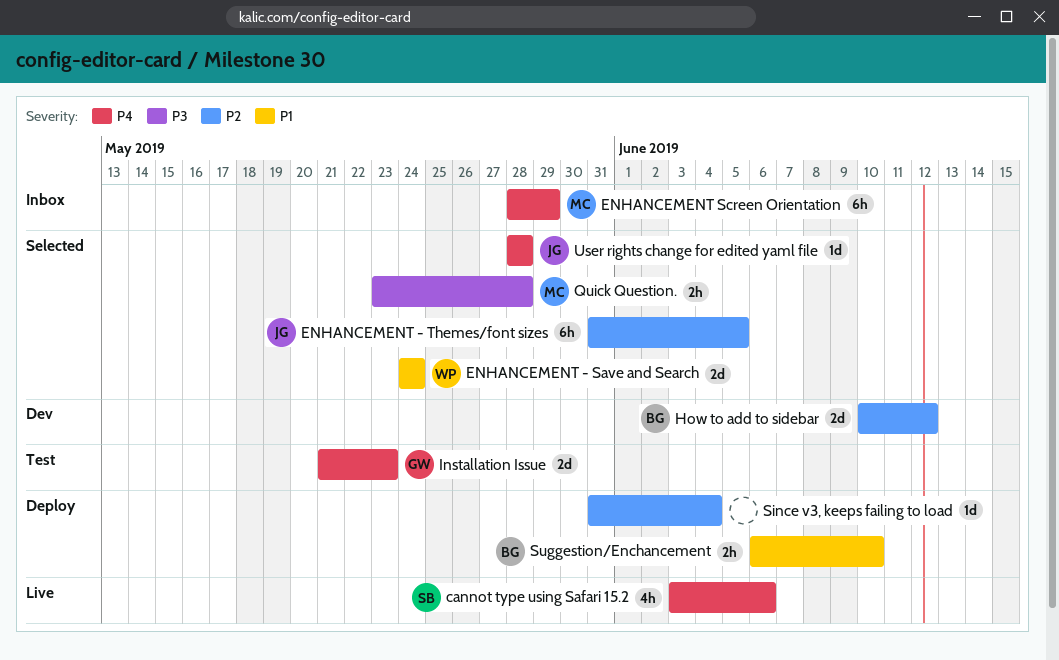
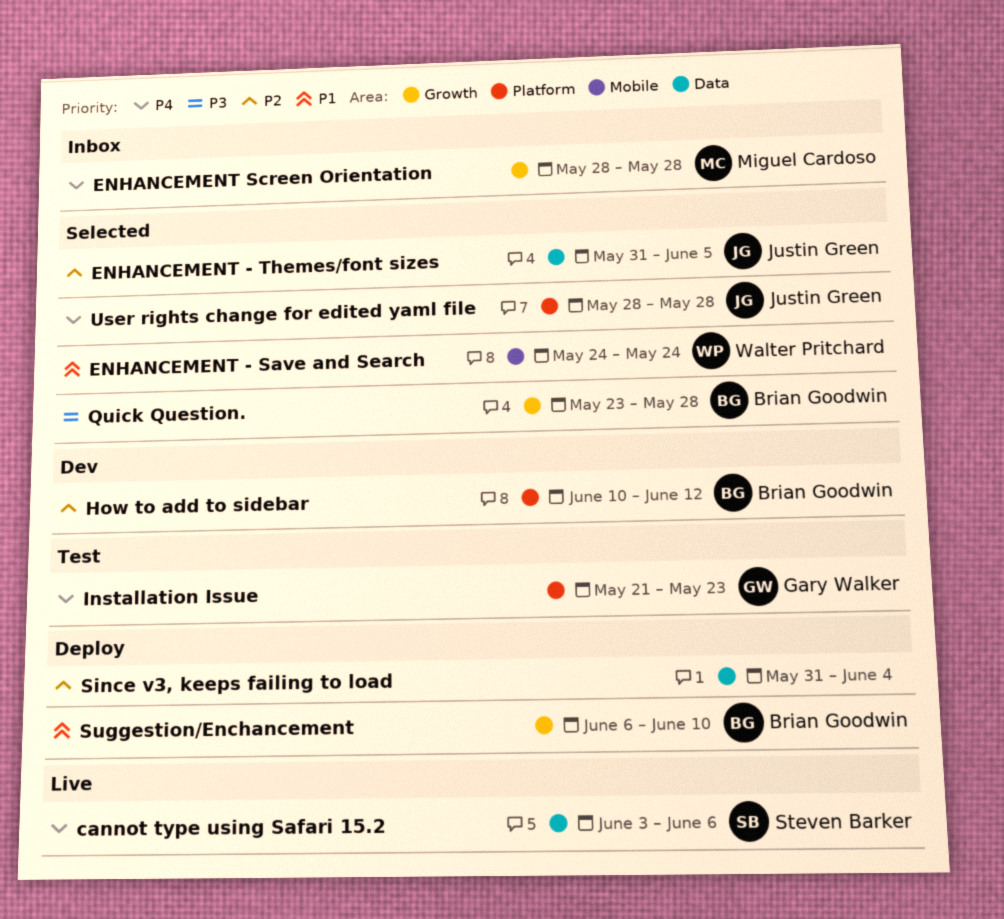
ENHANCEMENT Screen Orientation, due: May 29 -> May 28
Quick Question., owner: Miguel Cardoso -> Brian Goodwin

